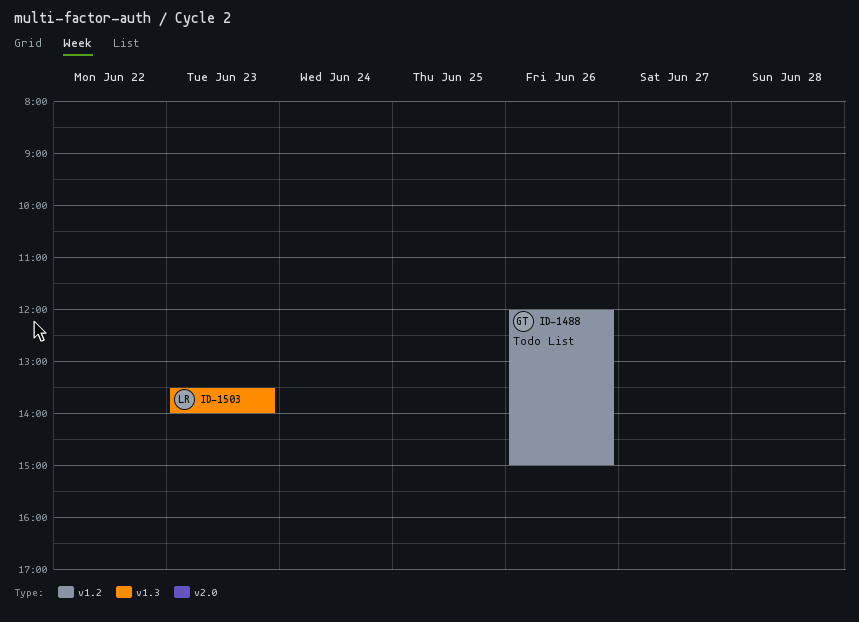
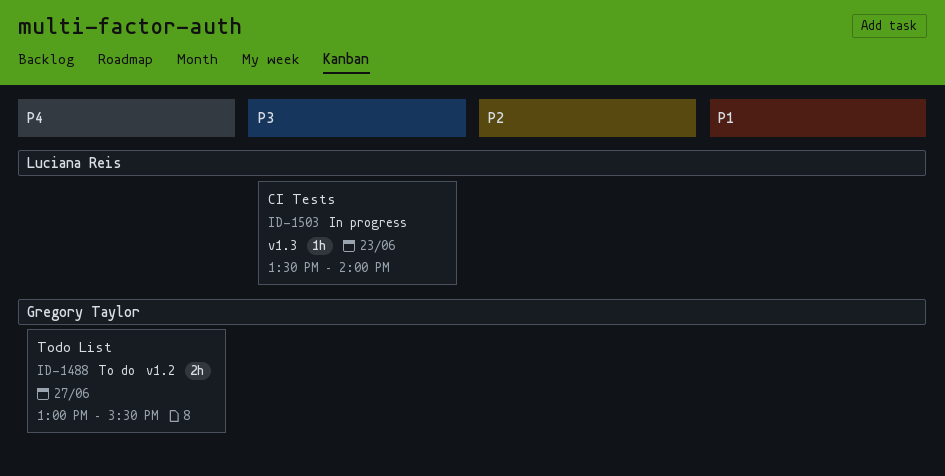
ID-1488, day: Jun 26 -> Jun 27
ID-1488, begins: 12:00 -> 13:00
ID-1488, ends: 15:00 -> 15:30

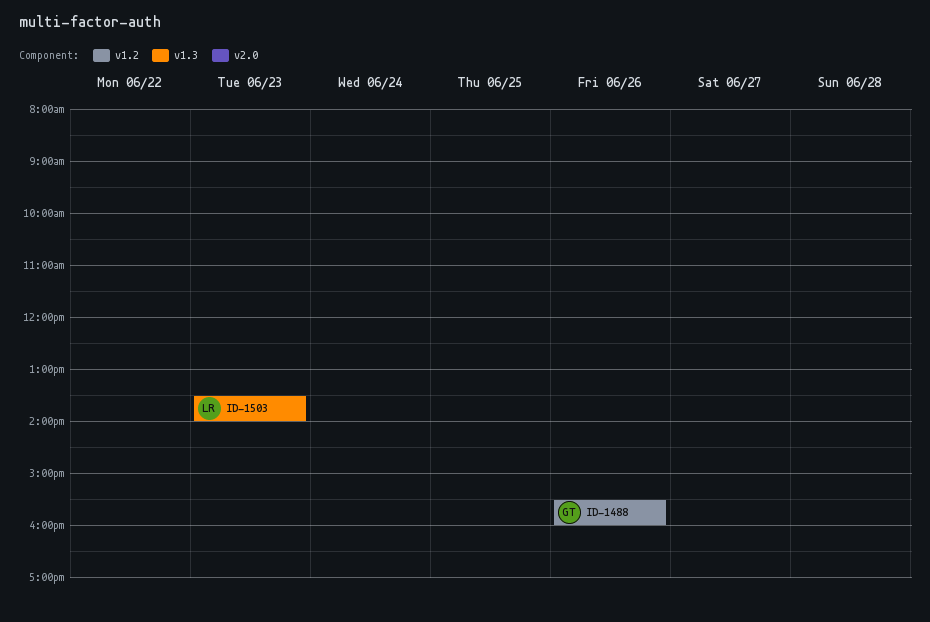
ID-1488, day: Jun 27 -> Jun 26
ID-1488, begins: 13:00 -> 15:30
ID-1488, ends: 15:30 -> 16:00

